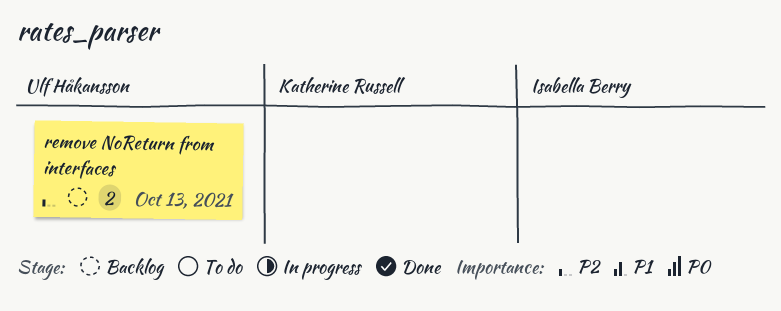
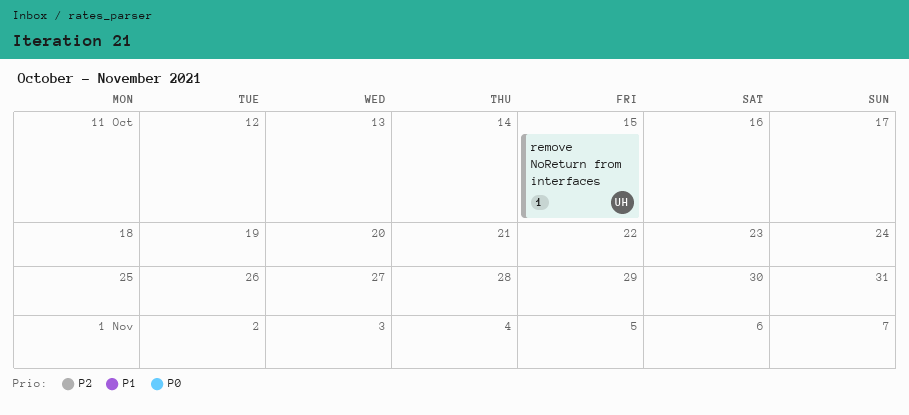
remove NoReturn from interfaces, estimate: 2 -> 1
remove NoReturn from interfaces, due: Oct 13 -> Oct 15

